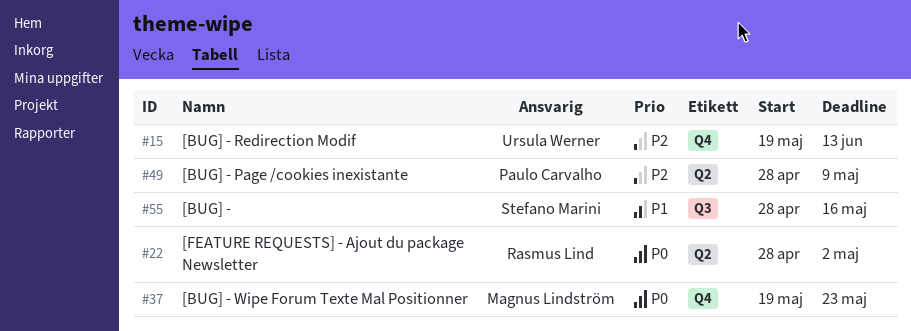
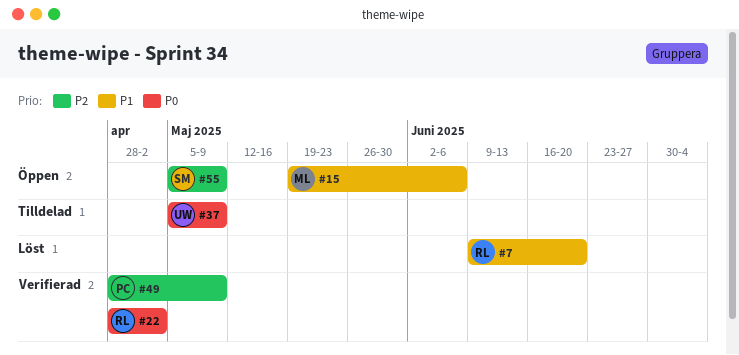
#7: none -> present
#15, owner: Ursula Werner -> Magnus Lindström
#15, priority: P2 -> P1
#15, due: Jun 13 -> Jun 6
#37, owner: Magnus Lindström -> Ursula Werner
#37, start: May 19 -> May 5
#37, due: May 23 -> May 9
#55, priority: P1 -> P2
#55, start: Apr 28 -> May 5
#55, due: May 16 -> May 9

